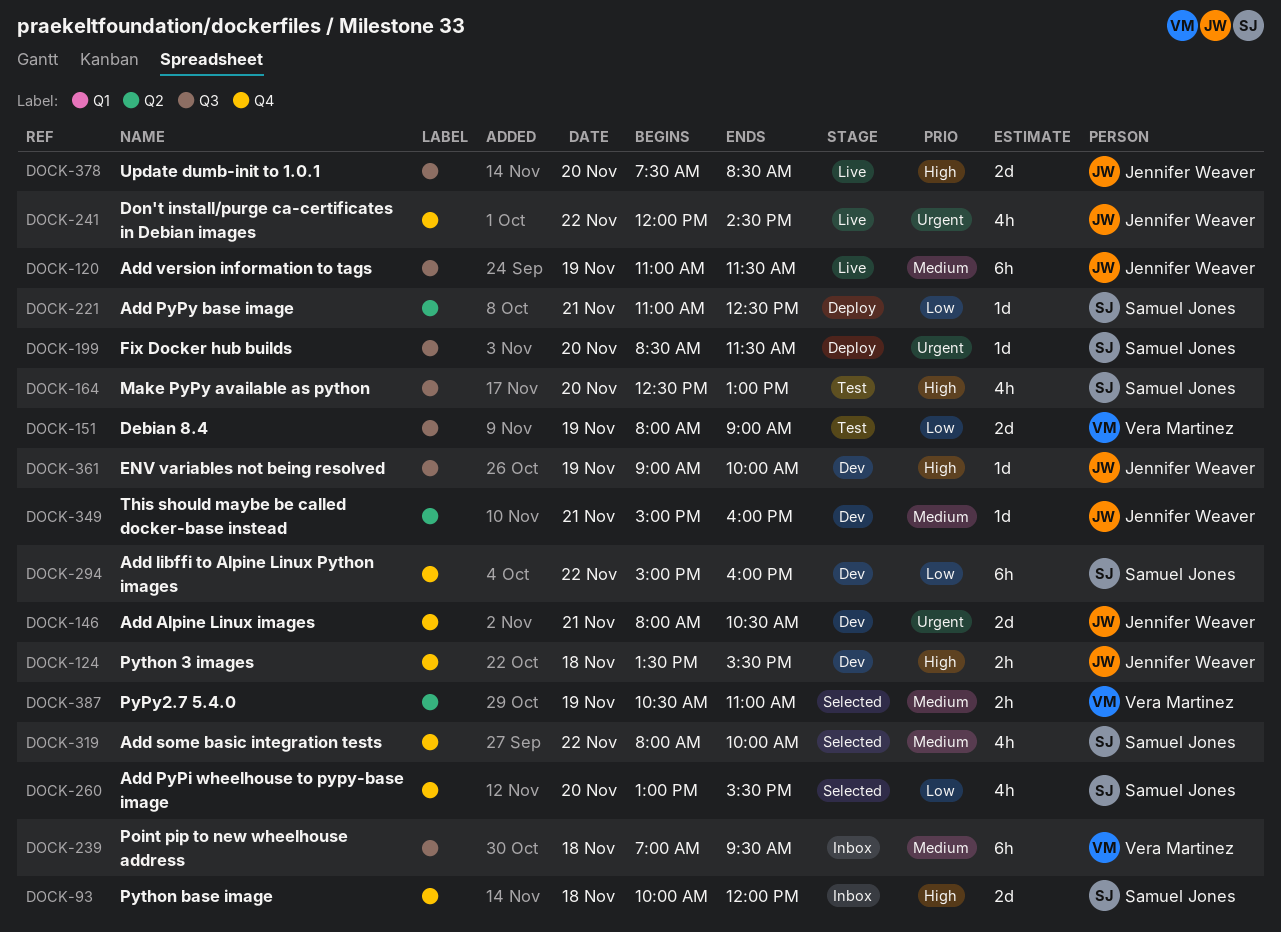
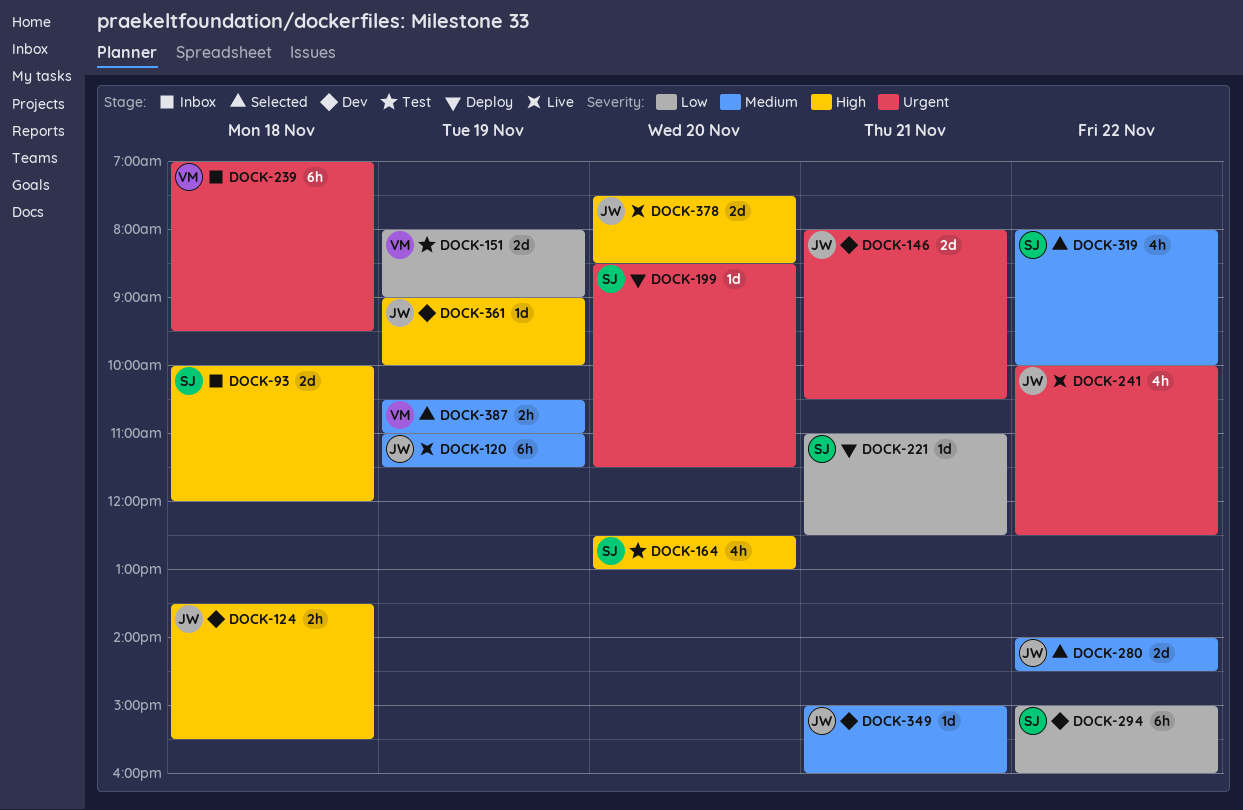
DOCK-239, priority: Medium -> Urgent
DOCK-241, begins: 12:00 -> 10:00
DOCK-241, ends: 14:30 -> 12:30
DOCK-260: present -> none
DOCK-280: none -> present

